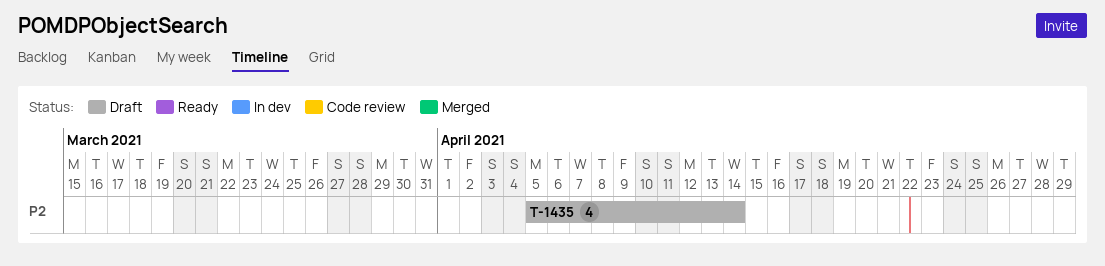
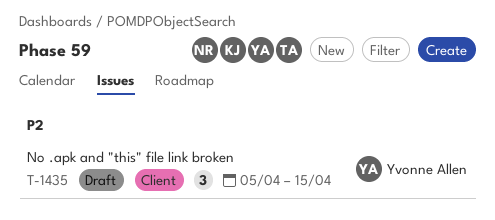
T-1435, estimate: 4 -> 3
T-1435, due: Apr 14 -> Apr 15

